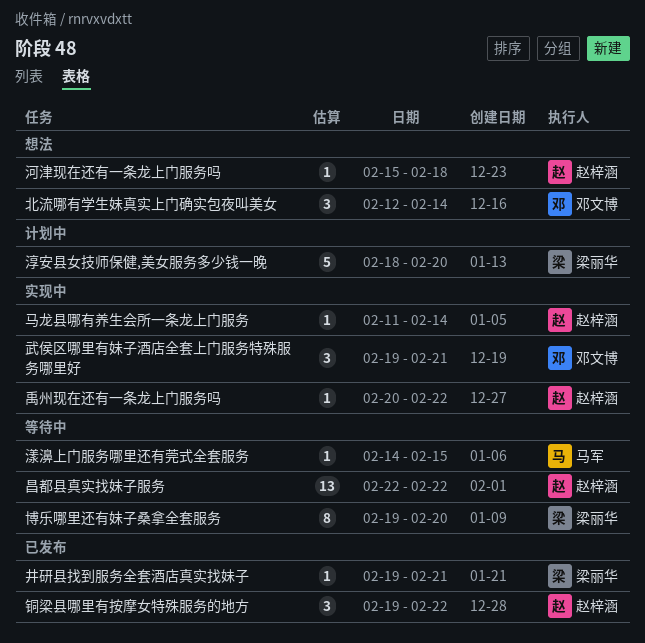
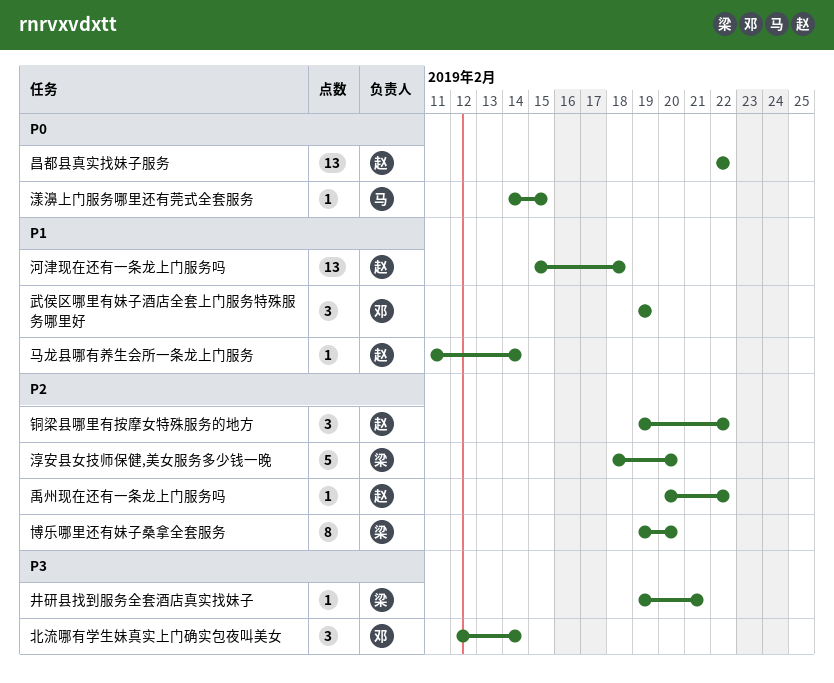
武侯区哪里有妹子酒店全套上门服务特殊服务哪里好, due: Feb 21 -> Feb 19
河津现在还有一条龙上门服务吗, estimate: 1 -> 13

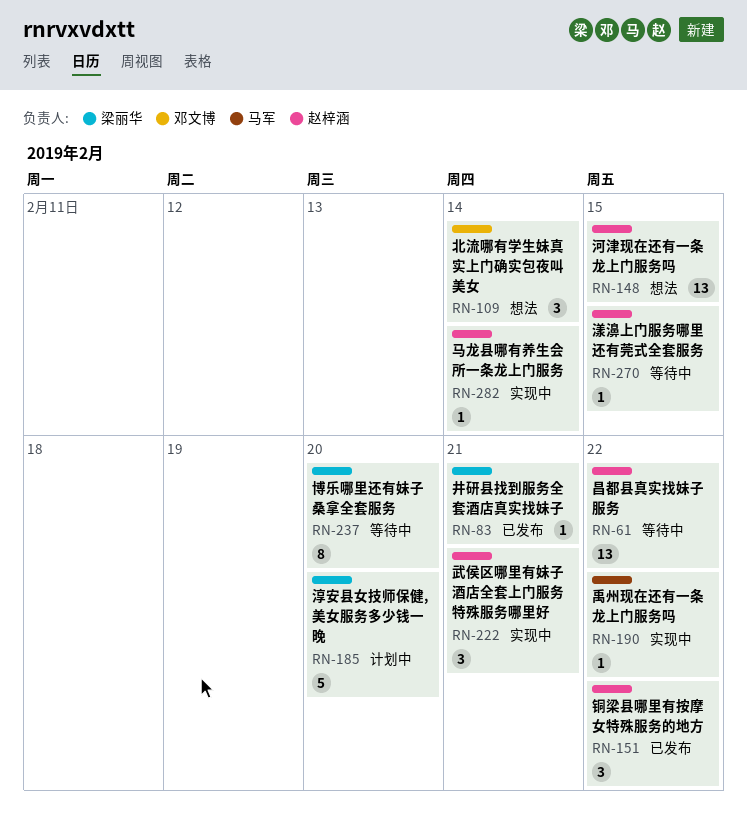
武侯区哪里有妹子酒店全套上门服务特殊服务哪里好, owner: 邓文博 -> 赵梓涵
武侯区哪里有妹子酒店全套上门服务特殊服务哪里好, due: Feb 19 -> Feb 21
河津现在还有一条龙上门服务吗, due: Feb 18 -> Feb 15
漾濞上门服务哪里还有莞式全套服务, owner: 马军 -> 赵梓涵
禹州现在还有一条龙上门服务吗, owner: 赵梓涵 -> 马军

